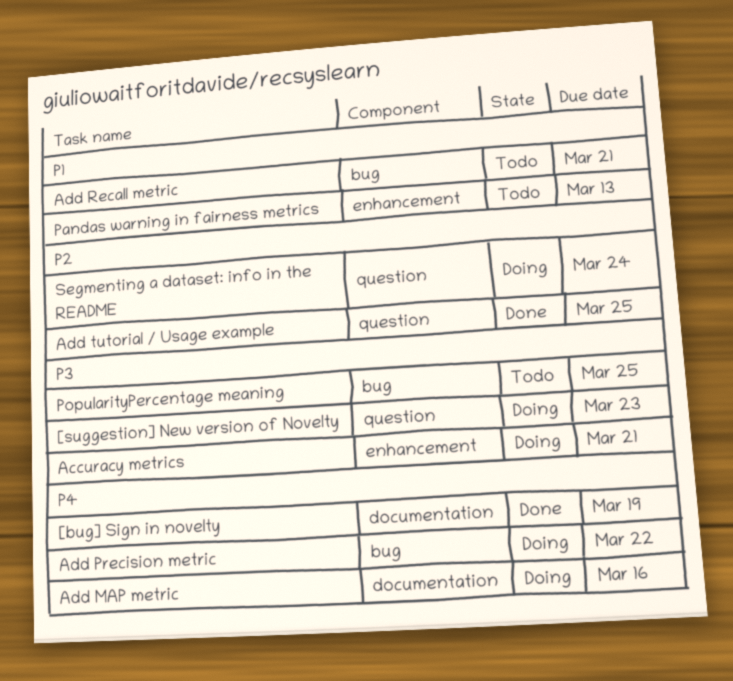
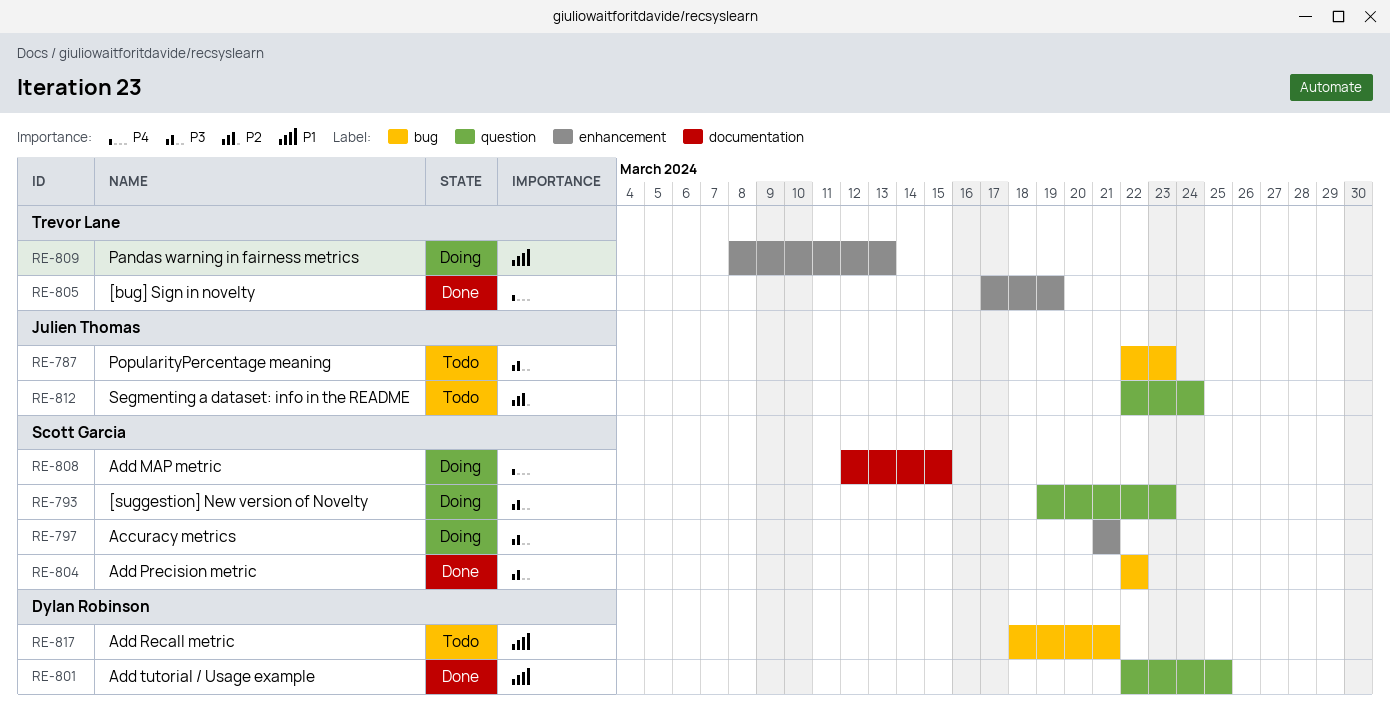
[bug] Sign in novelty, label: documentation -> enhancement
Add MAP metric, due: Mar 16 -> Mar 15
Add Precision metric, status: Doing -> Done
Add Precision metric, priority: P4 -> P3
Add tutorial / Usage example, priority: P2 -> P1
Pandas warning in fairness metrics, status: Todo -> Doing
PopularityPercentage meaning, due: Mar 25 -> Mar 23
Segmenting a dataset: info in the README, status: Doing -> Todo

